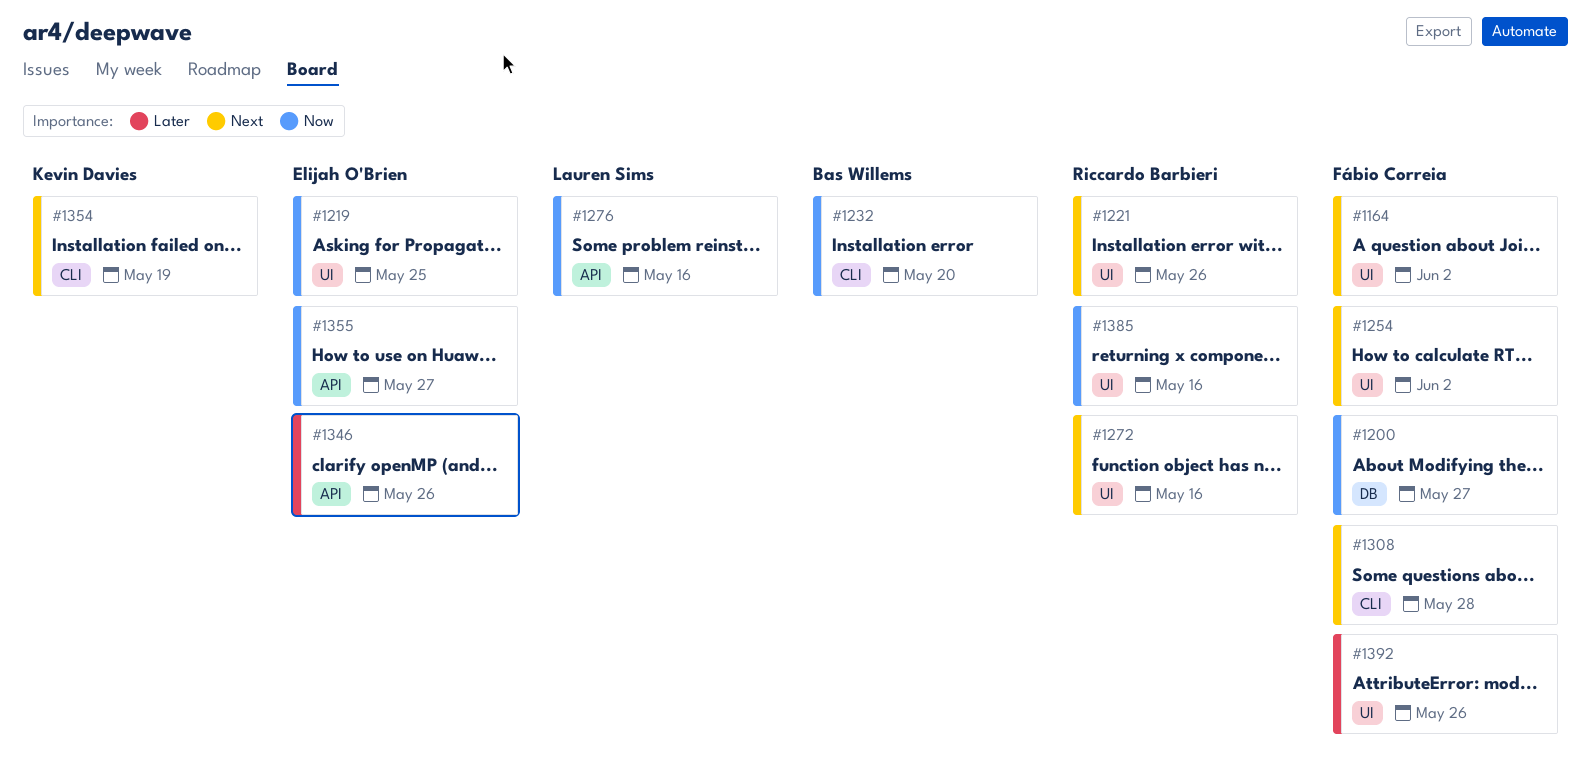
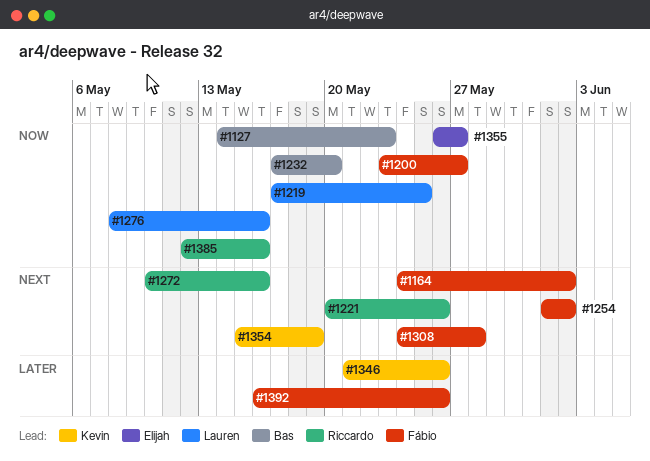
#1127: none -> present
#1219, owner: Elijah O'Brien -> Lauren Sims
#1346, owner: Elijah O'Brien -> Kevin Davies

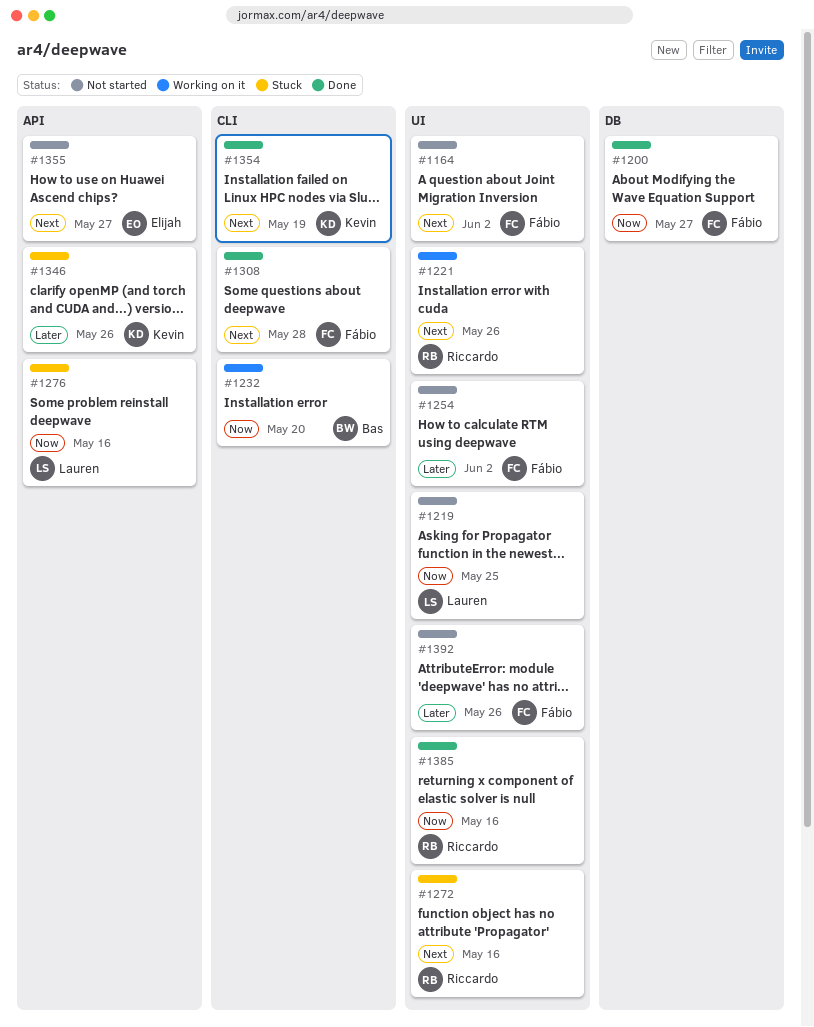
#1127: present -> none
#1254, priority: Next -> Later
#1355, priority: Now -> Next

